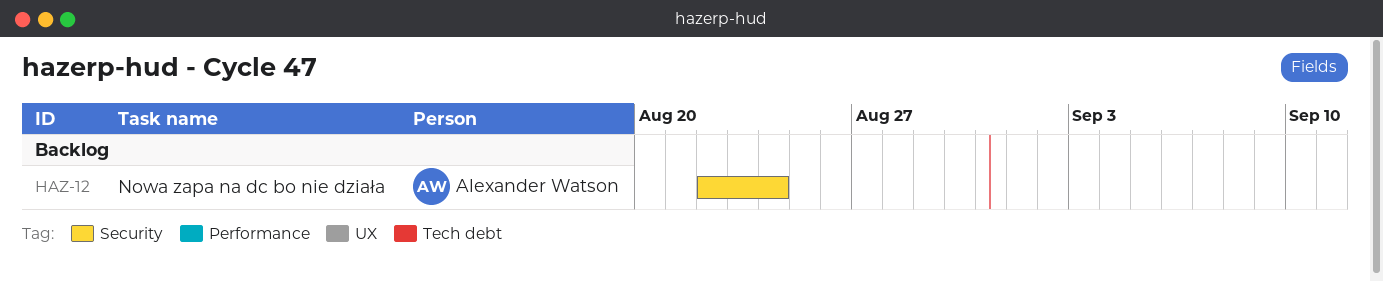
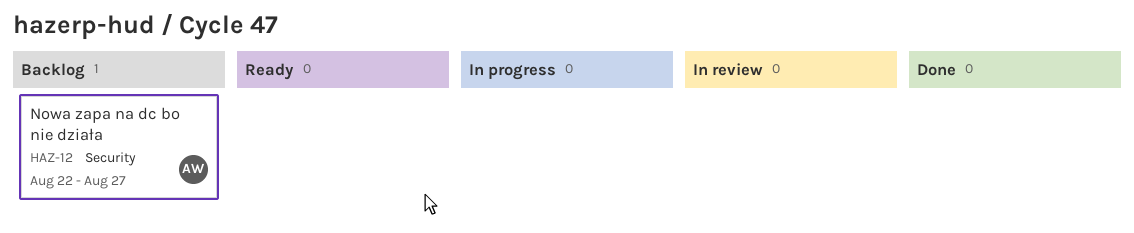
HAZ-12, due: Aug 24 -> Aug 27

